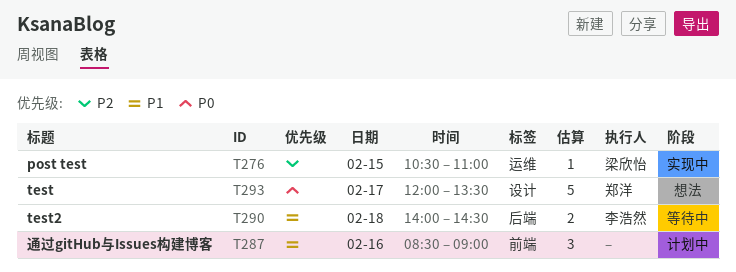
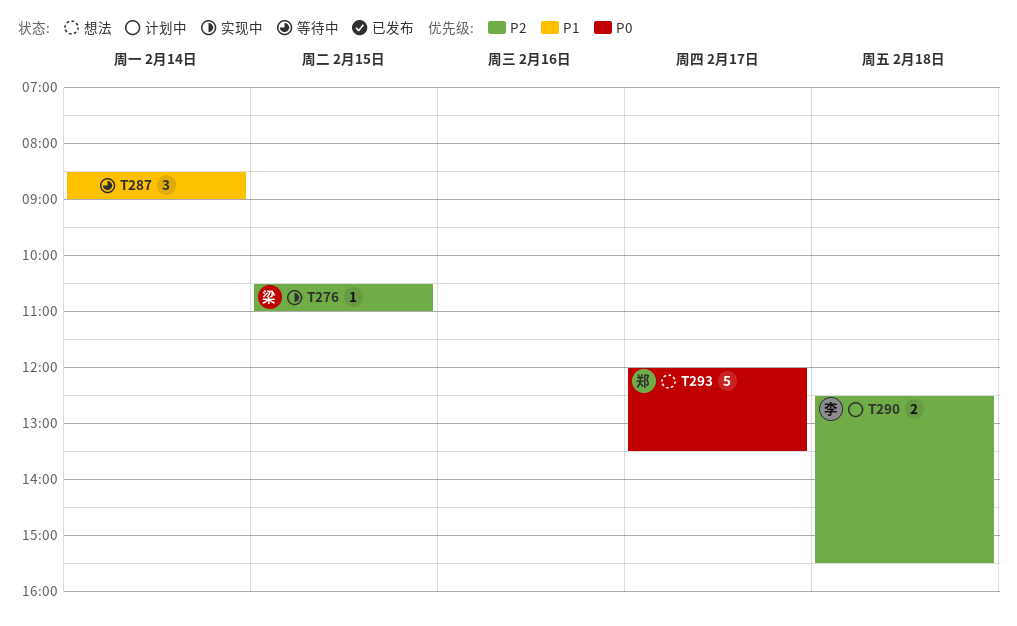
T287, status: 计划中 -> 等待中
T287, day: Feb 16 -> Feb 14
T290, status: 等待中 -> 计划中
T290, priority: P1 -> P2
T290, begins: 14:00 -> 12:30
T290, ends: 14:30 -> 15:30

